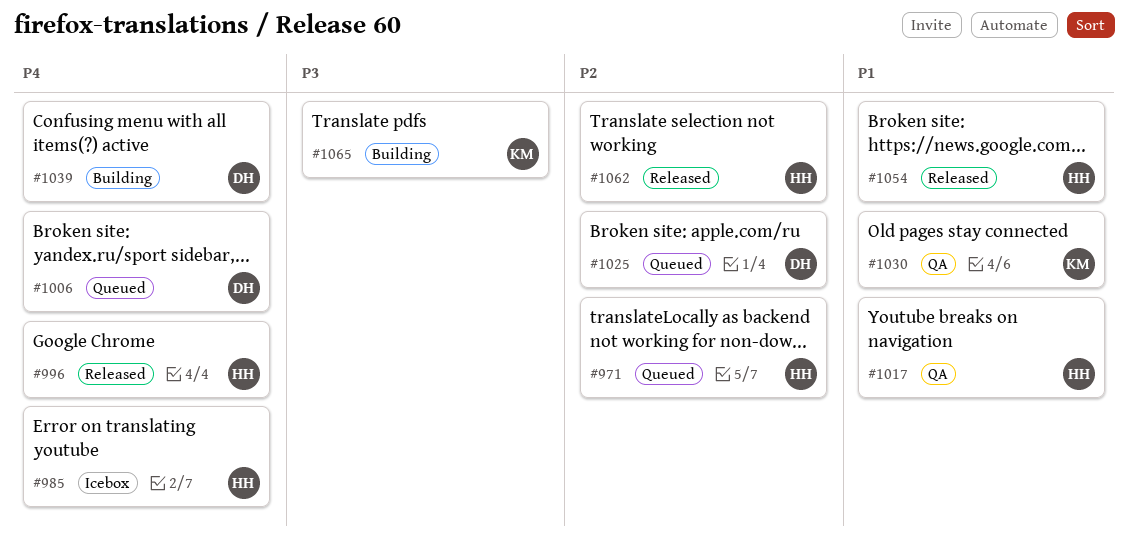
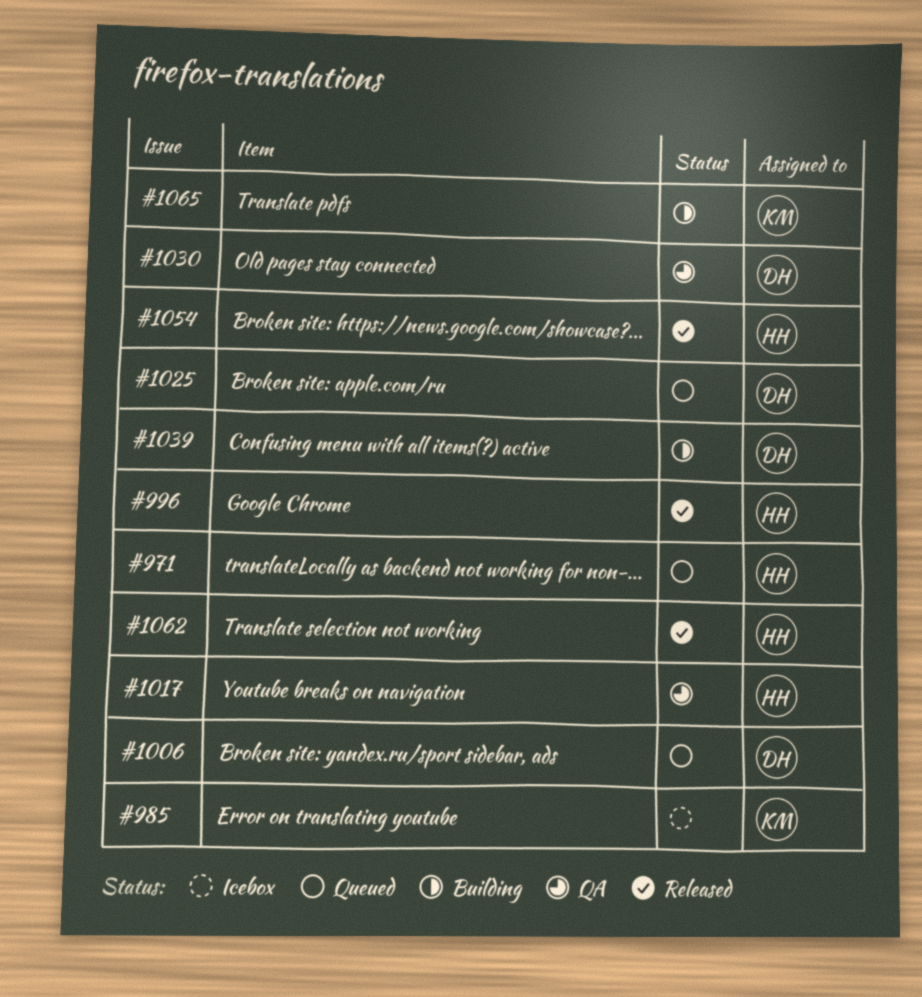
#985, owner: HH -> KM
#1030, owner: KM -> DH

